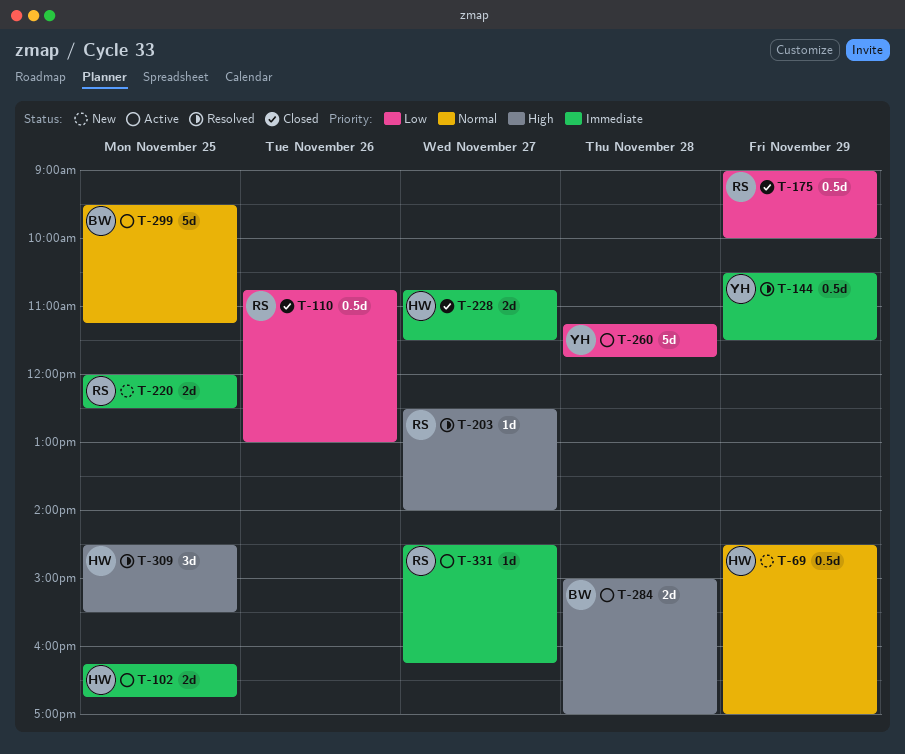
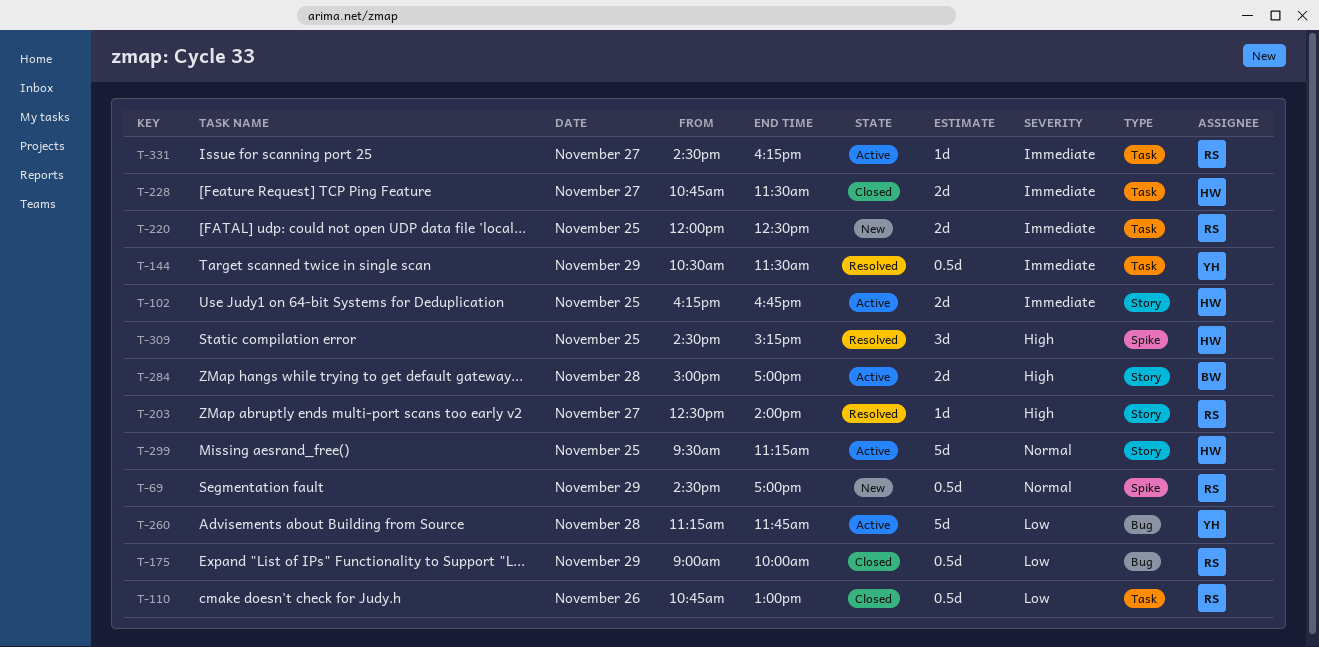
T-69, owner: HW -> RS
T-299, owner: BW -> HW
T-309, ends: 15:30 -> 15:15

